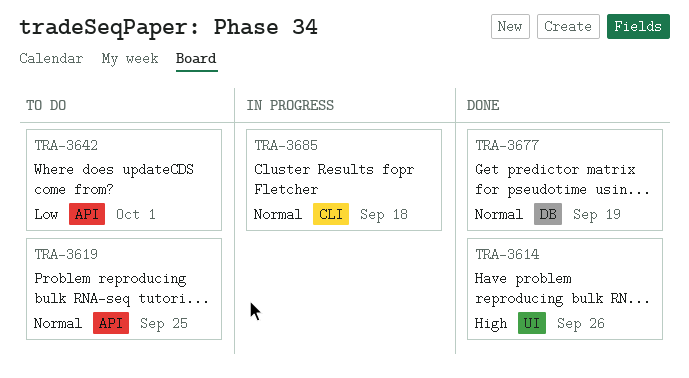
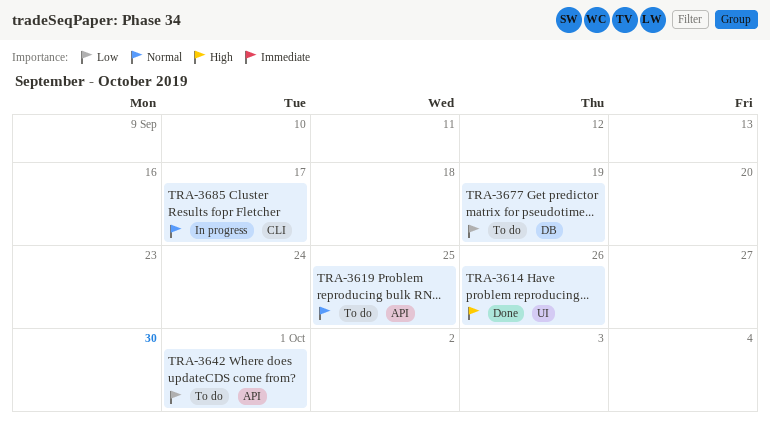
TRA-3677, status: Done -> To do
TRA-3677, priority: Normal -> Low
TRA-3685, due: Sep 18 -> Sep 17

